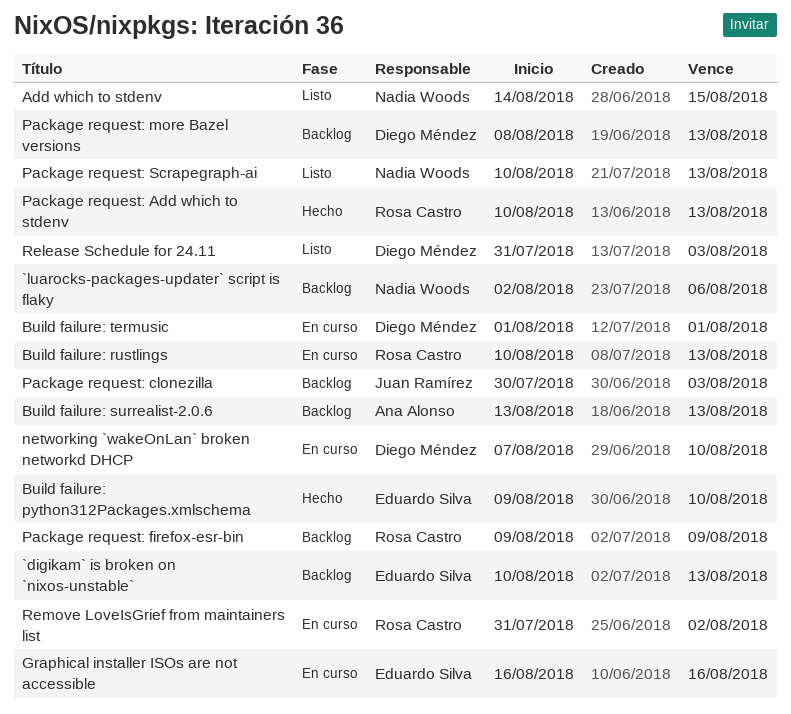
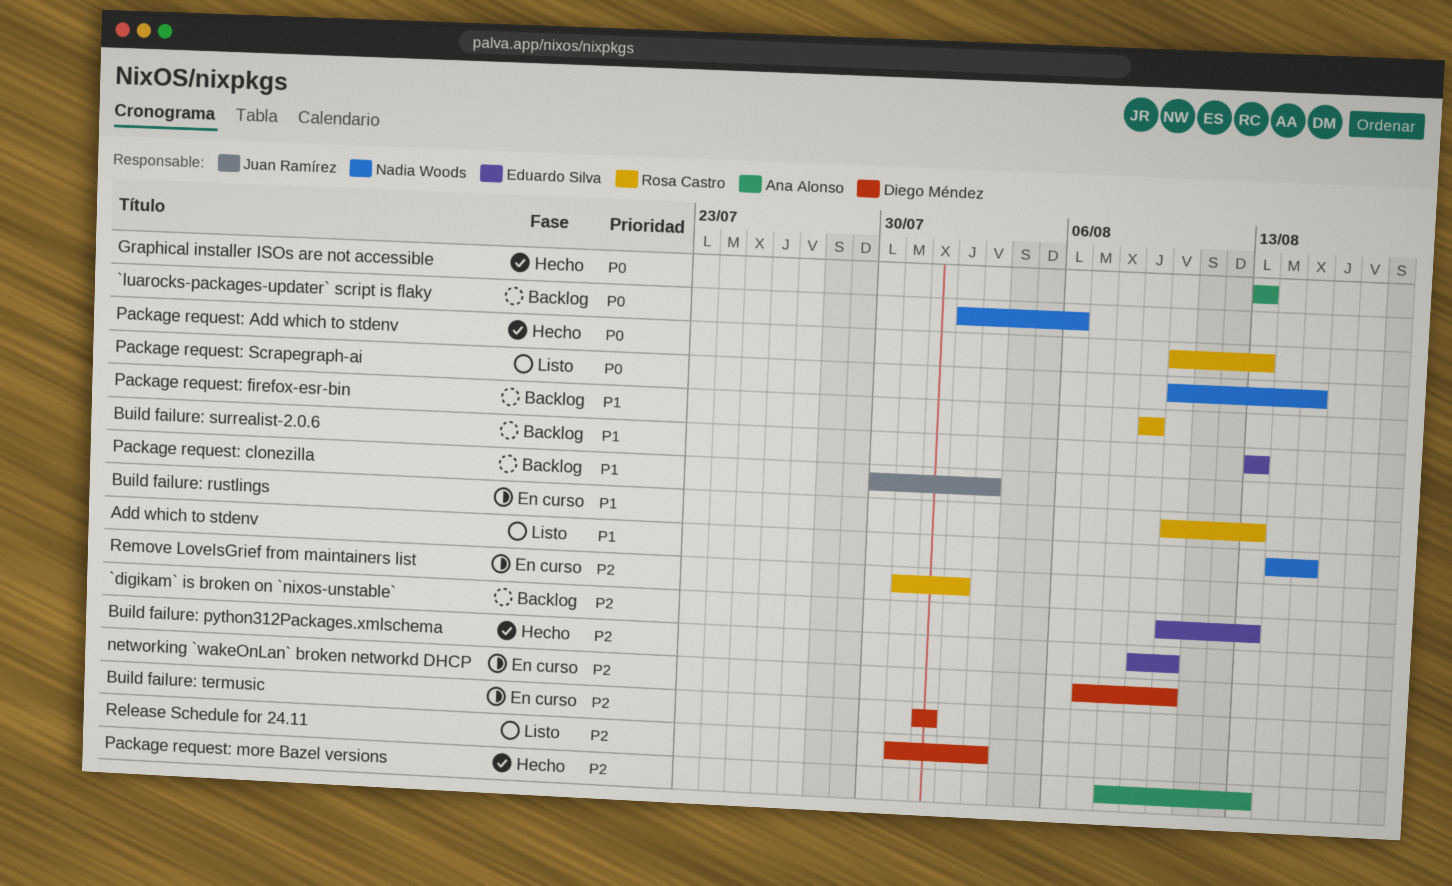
Build failure: surrealist-2.0.6, owner: Ana Alonso -> Eduardo Silva
Graphical installer ISOs are not accessible, status: En curso -> Hecho
Graphical installer ISOs are not accessible, owner: Eduardo Silva -> Ana Alonso
Graphical installer ISOs are not accessible, start: Aug 16 -> Aug 13
Graphical installer ISOs are not accessible, due: Aug 16 -> Aug 13
Package request: more Bazel versions, status: Backlog -> Hecho
Package request: more Bazel versions, owner: Diego Méndez -> Ana Alonso
Package request: Scrapegraph-ai, due: Aug 13 -> Aug 15

